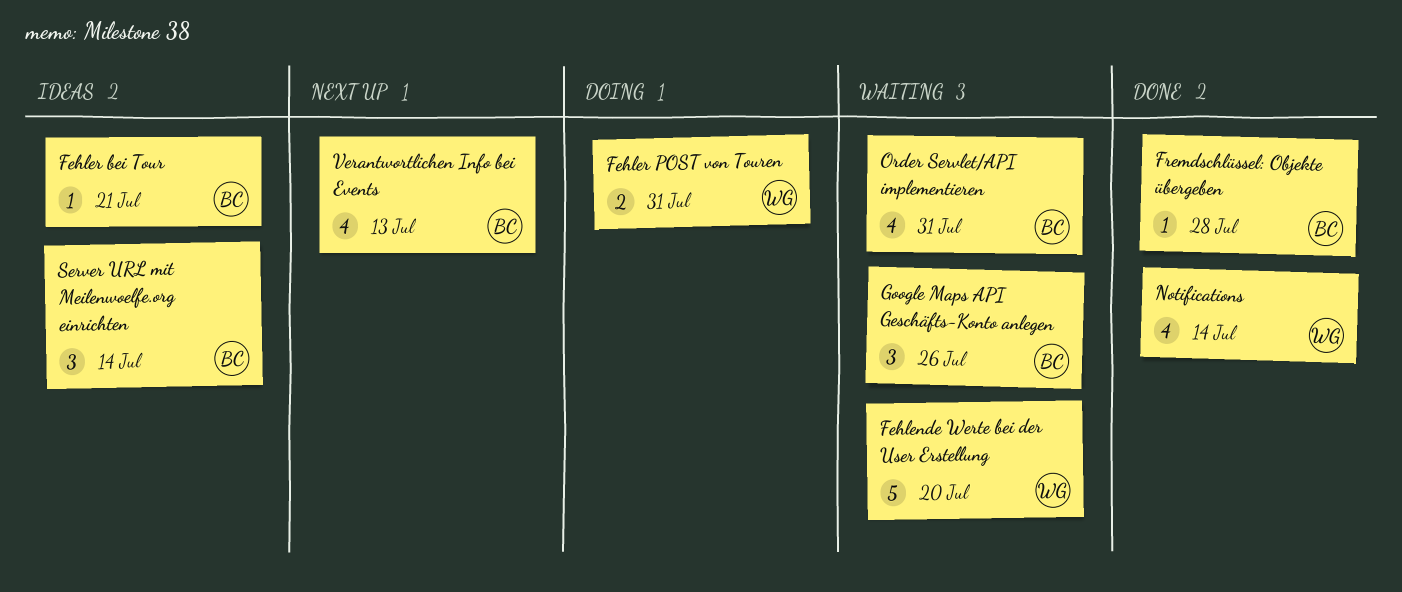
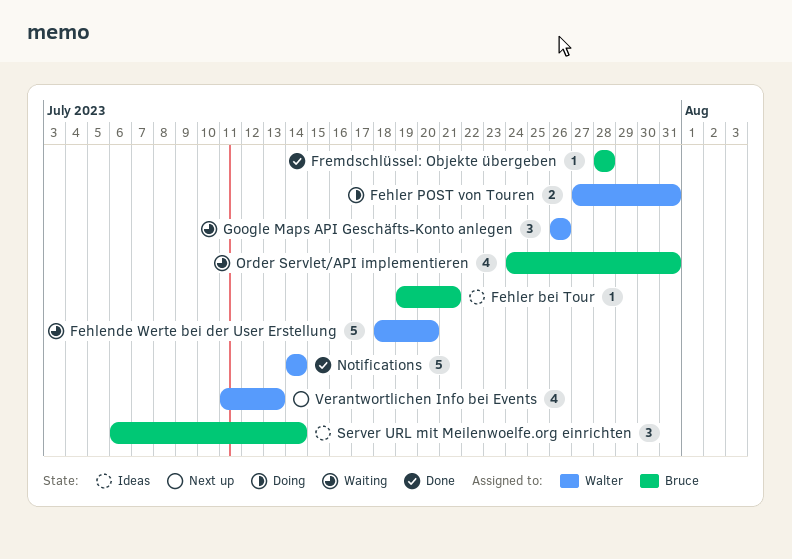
Google Maps API Geschäfts-Konto anlegen, owner: Bruce -> Walter
Notifications, estimate: 4 -> 5
Verantwortlichen Info bei Events, owner: Bruce -> Walter

